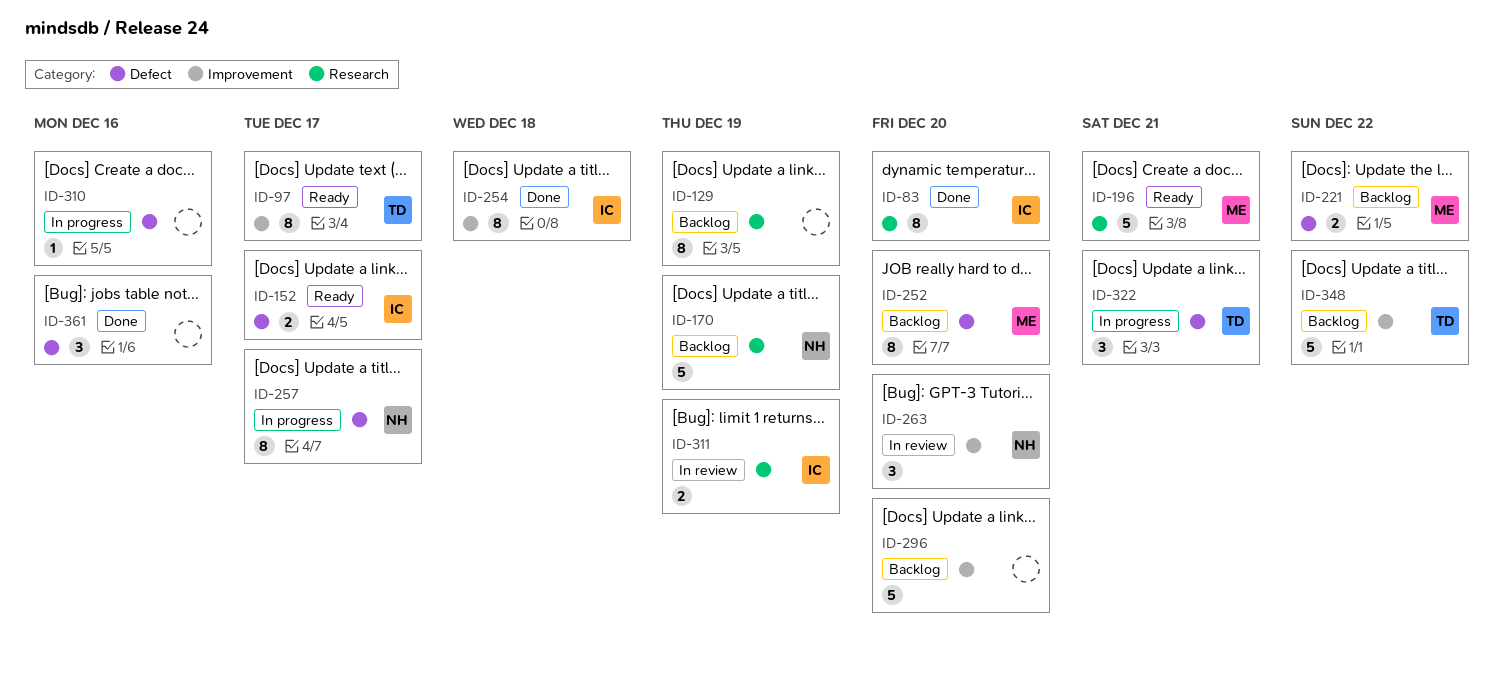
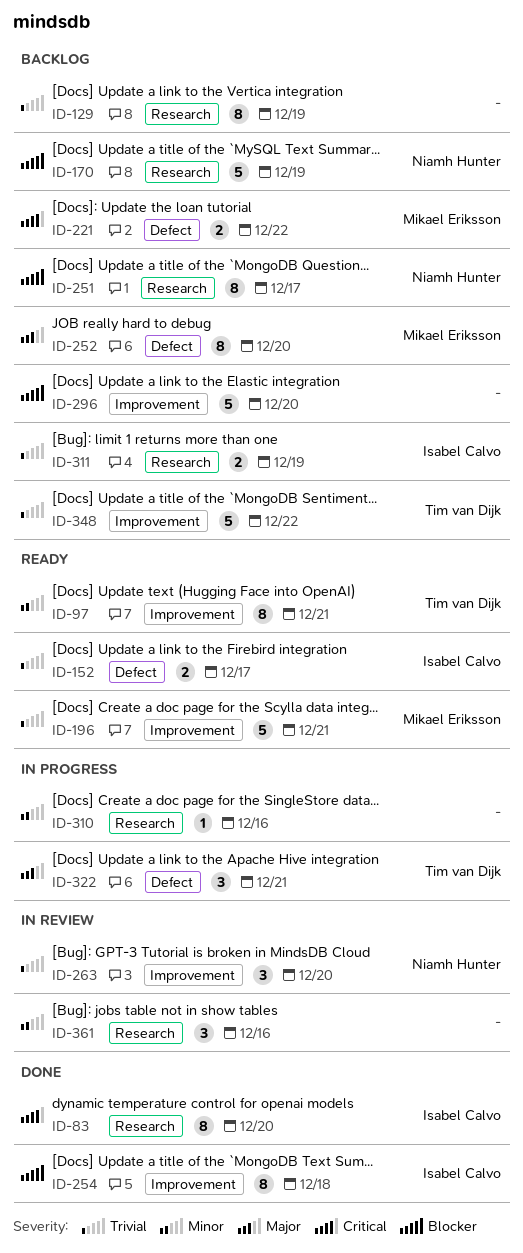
ID-97, due: Dec 17 -> Dec 21
ID-196, label: Research -> Improvement
ID-251: none -> present
ID-257: present -> none
ID-310, label: Defect -> Research
ID-311, status: In review -> Backlog
ID-361, status: Done -> In review
ID-361, label: Defect -> Research

